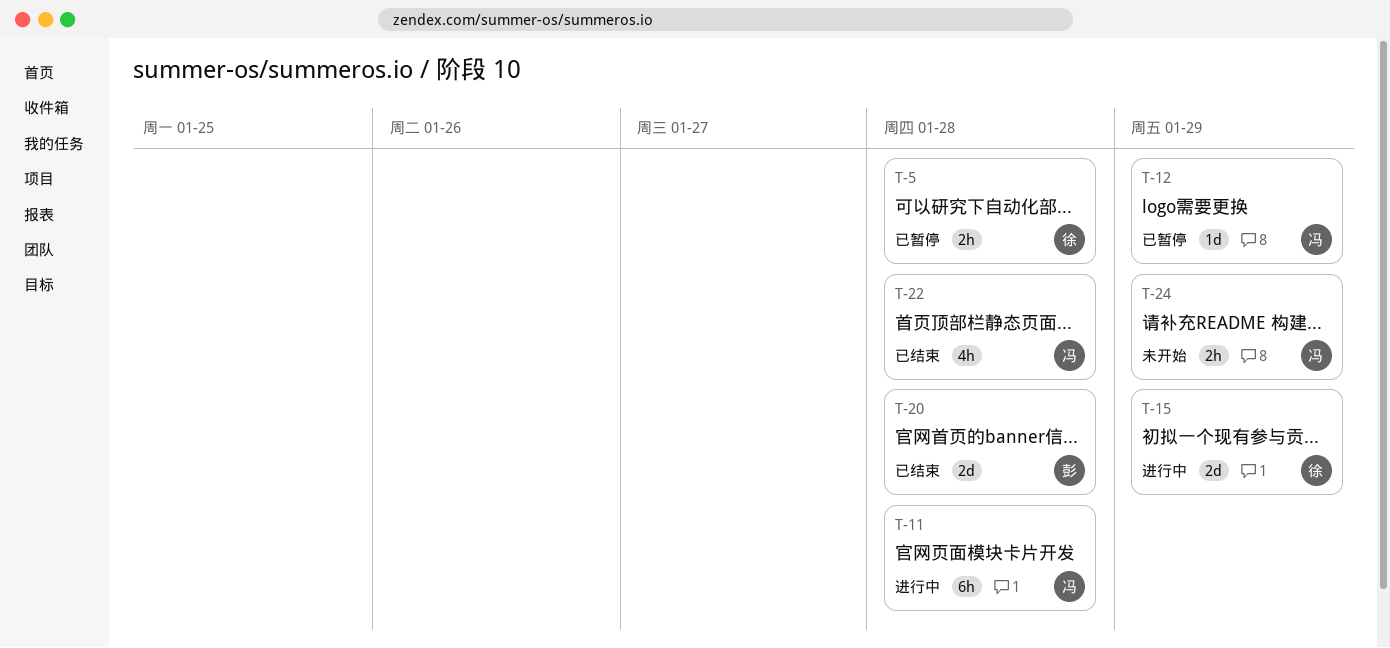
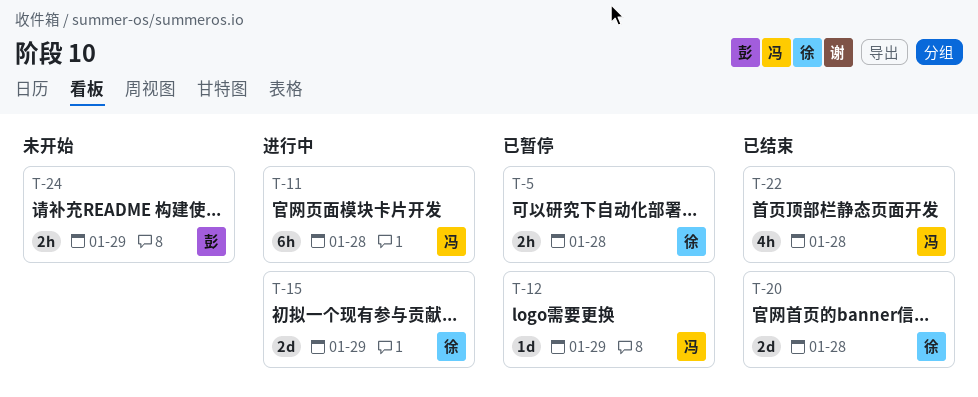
T-20, owner: 彭 -> 徐
T-24, owner: 冯 -> 彭

